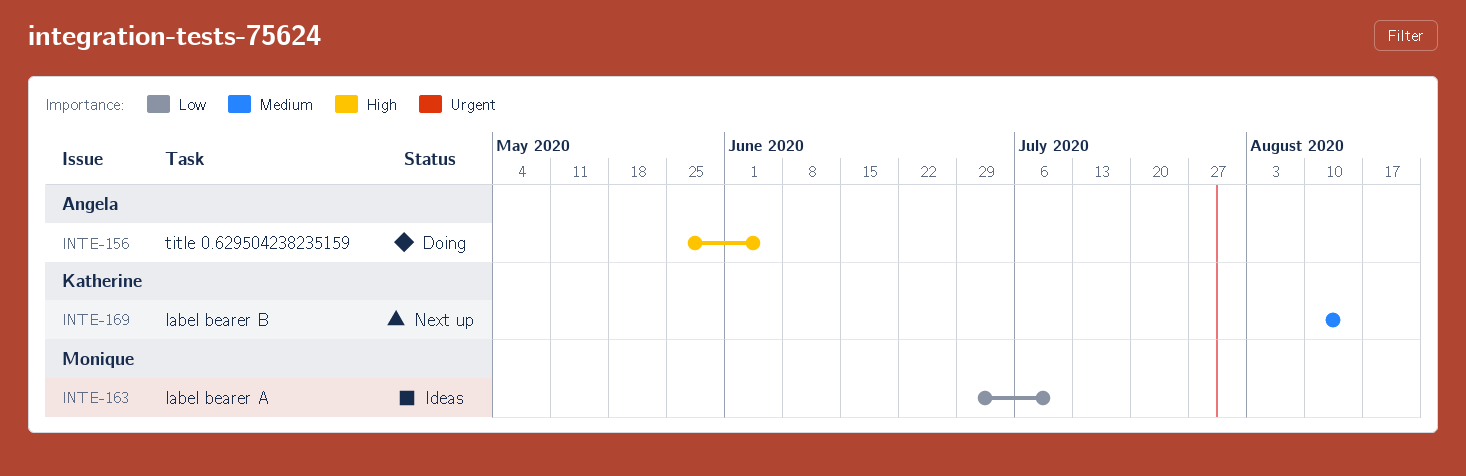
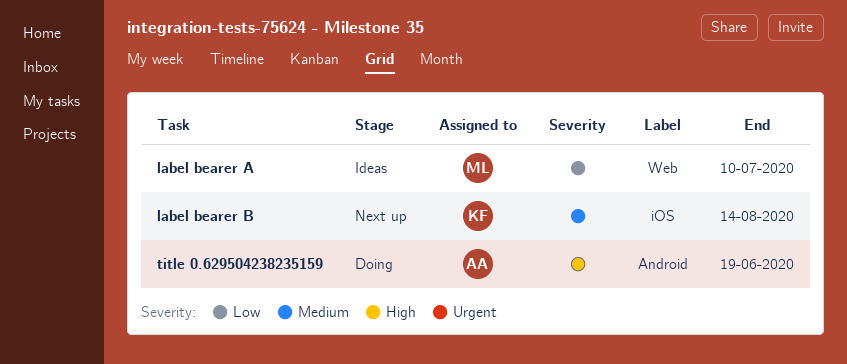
title 0.629504238235159, due: Jun 5 -> Jun 19

